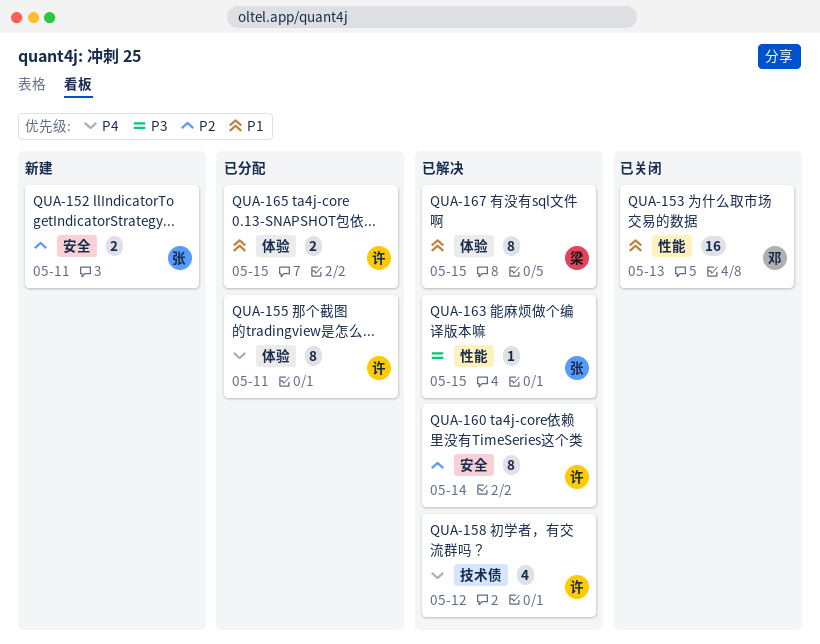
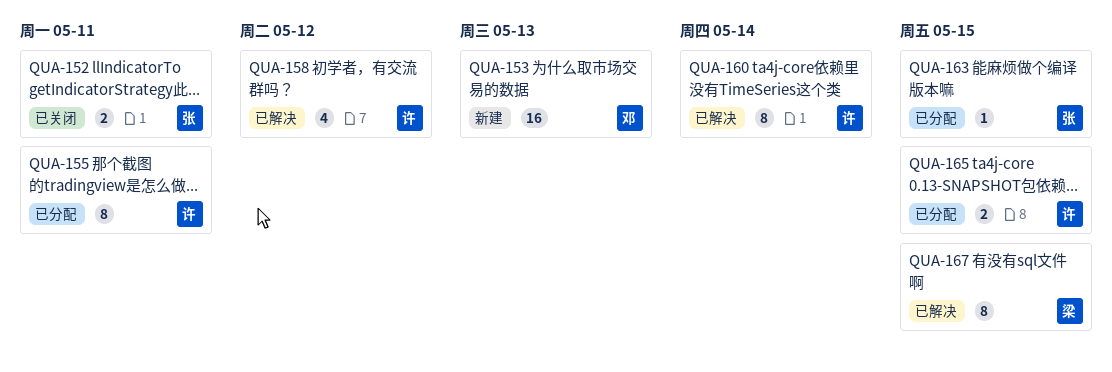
QUA-152, status: 新建 -> 已关闭
QUA-153, status: 已关闭 -> 新建
QUA-163, status: 已解决 -> 已分配

